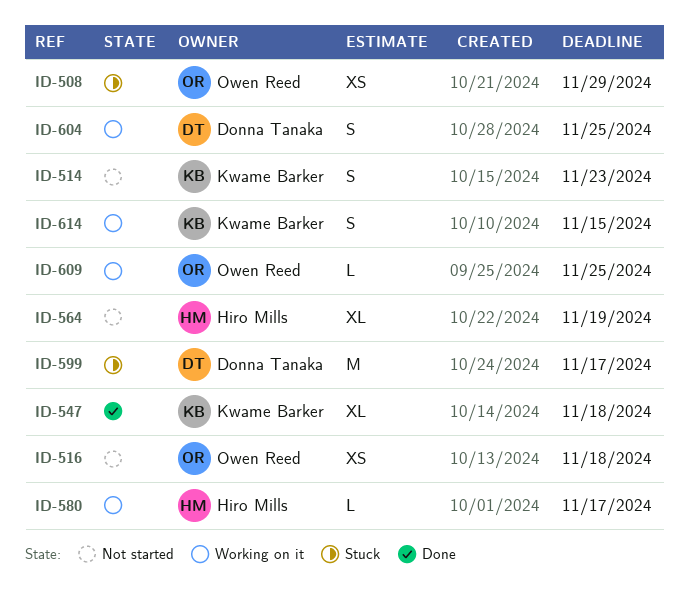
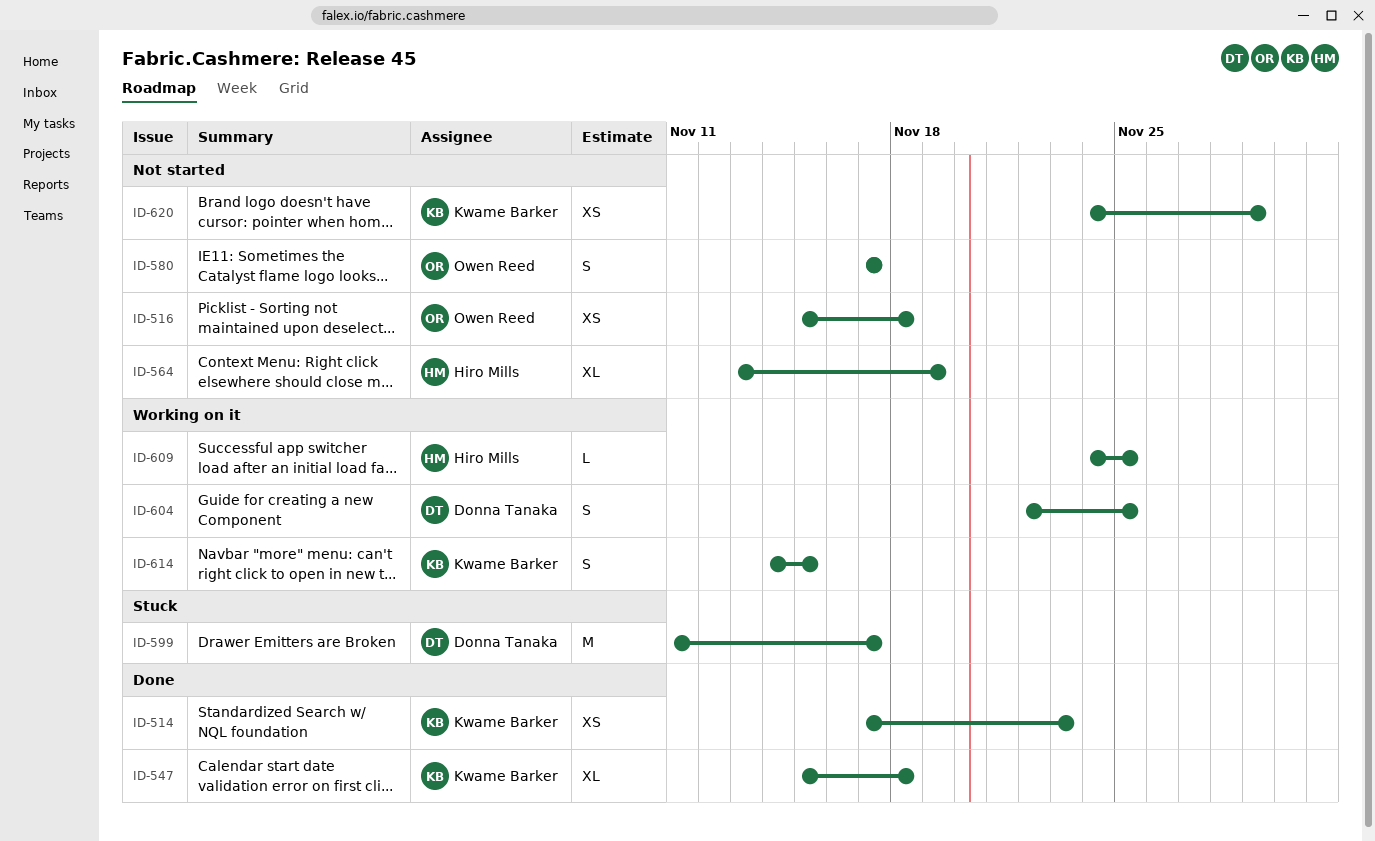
ID-508: present -> none
ID-514, status: Not started -> Done
ID-514, estimate: S -> XS
ID-580, status: Working on it -> Not started
ID-580, owner: Hiro Mills -> Owen Reed
ID-580, estimate: L -> S
ID-609, owner: Owen Reed -> Hiro Mills
ID-620: none -> present

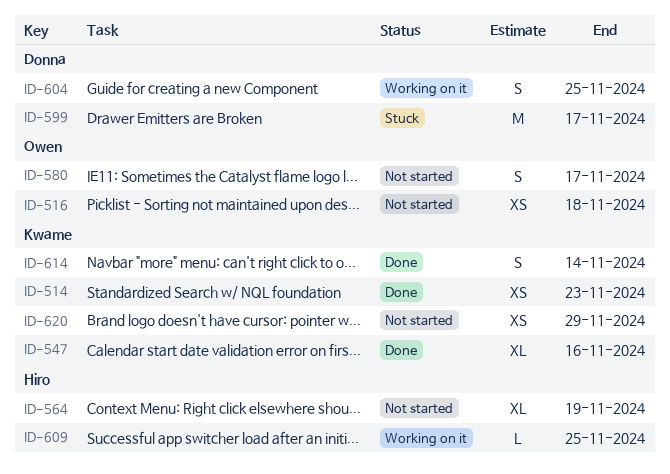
ID-547, due: Nov 18 -> Nov 16
ID-614, status: Working on it -> Done
ID-614, due: Nov 15 -> Nov 14

